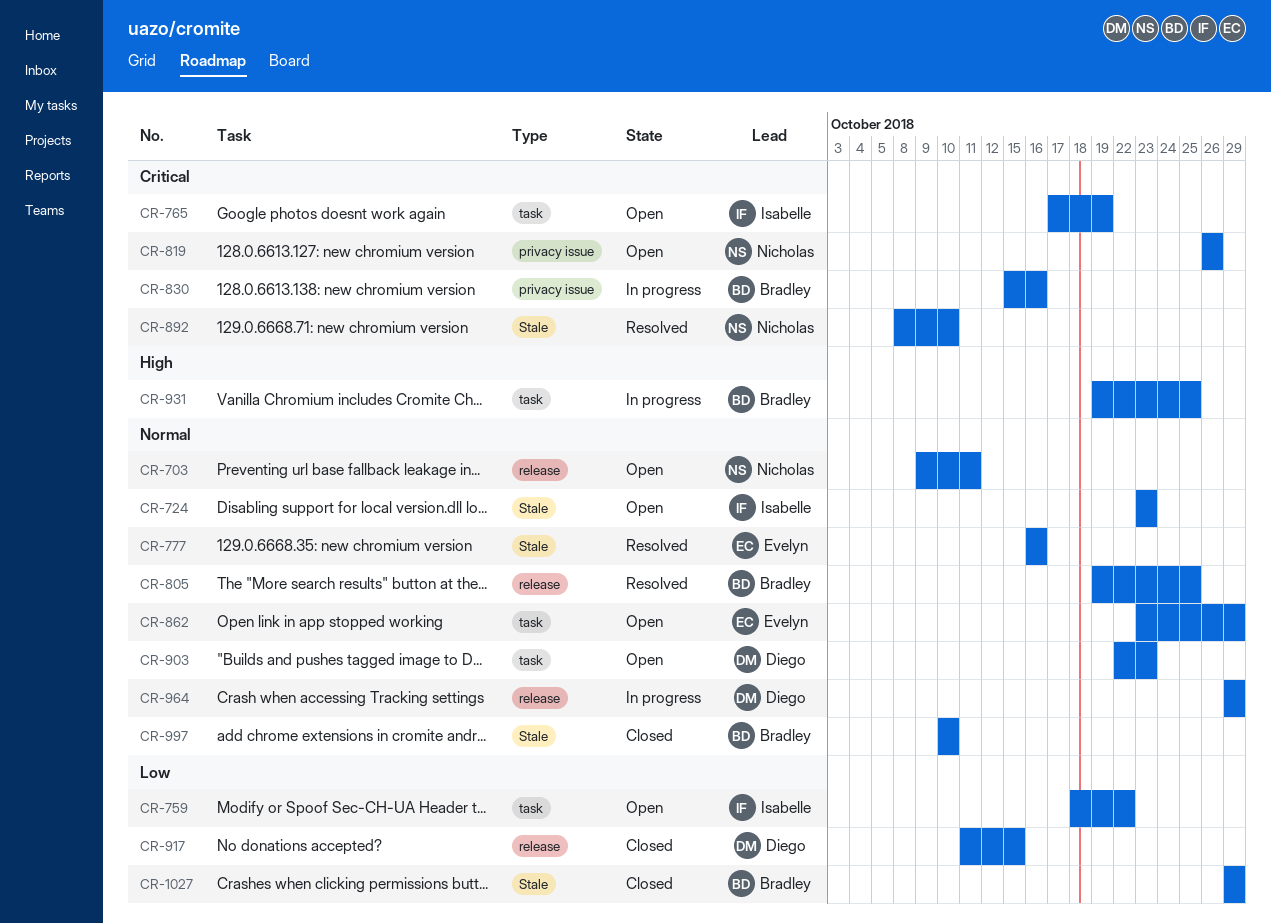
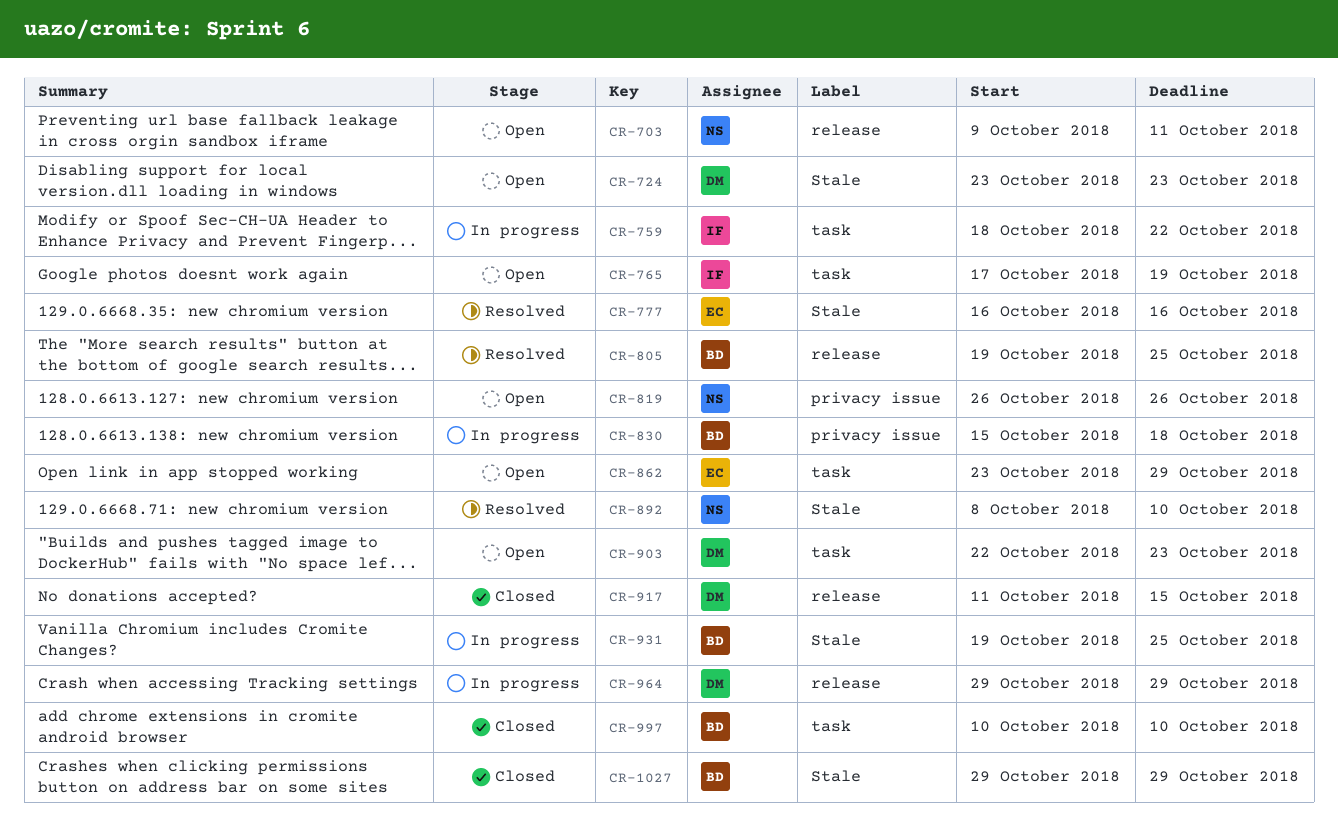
CR-724, owner: Isabelle -> Diego
CR-759, status: Open -> In progress
CR-830, due: Oct 16 -> Oct 18
CR-931, label: task -> Stale
CR-997, label: Stale -> task

